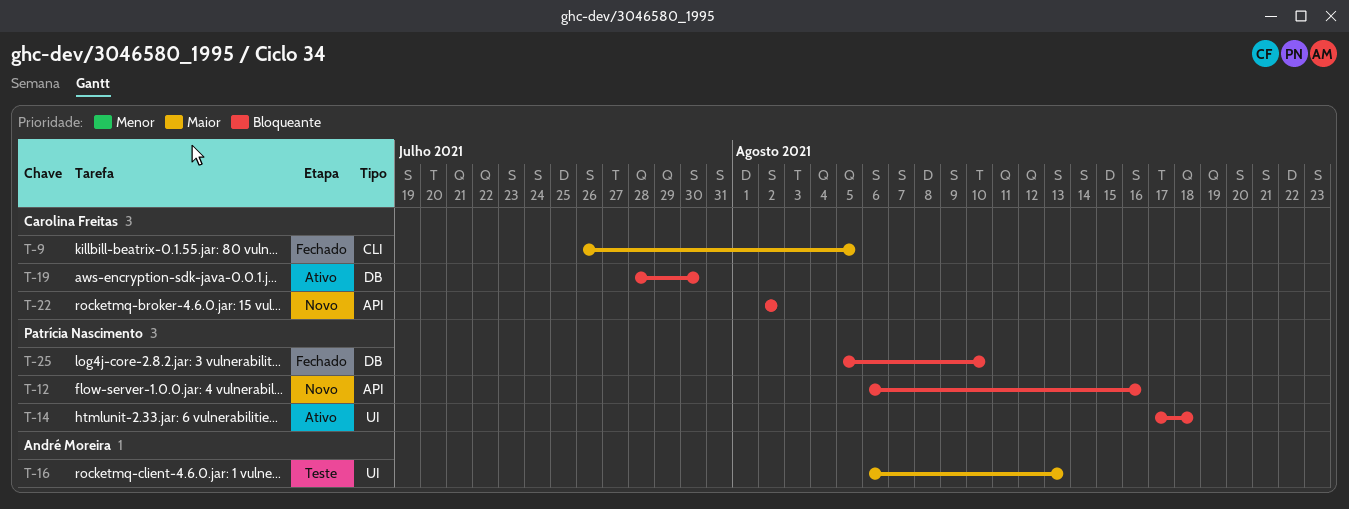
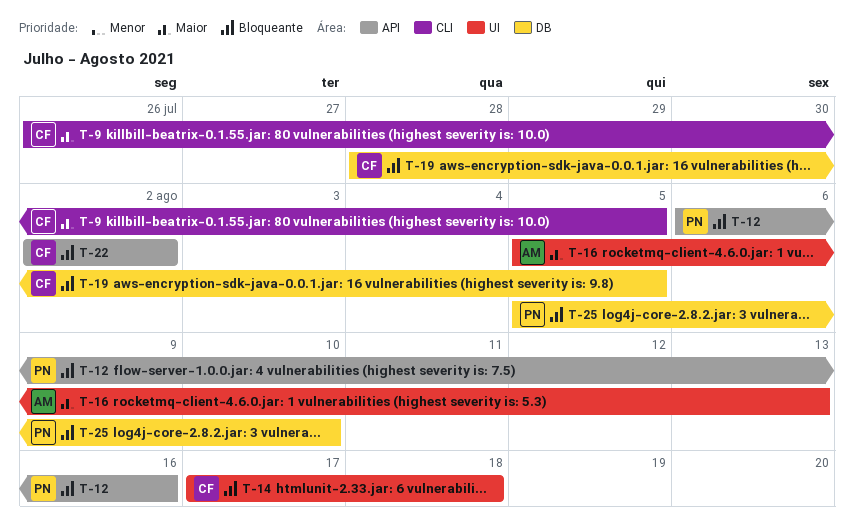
T-14, owner: Patrícia Nascimento -> Carolina Freitas
T-16, start: Aug 6 -> Aug 5
T-19, due: Jul 30 -> Aug 5

